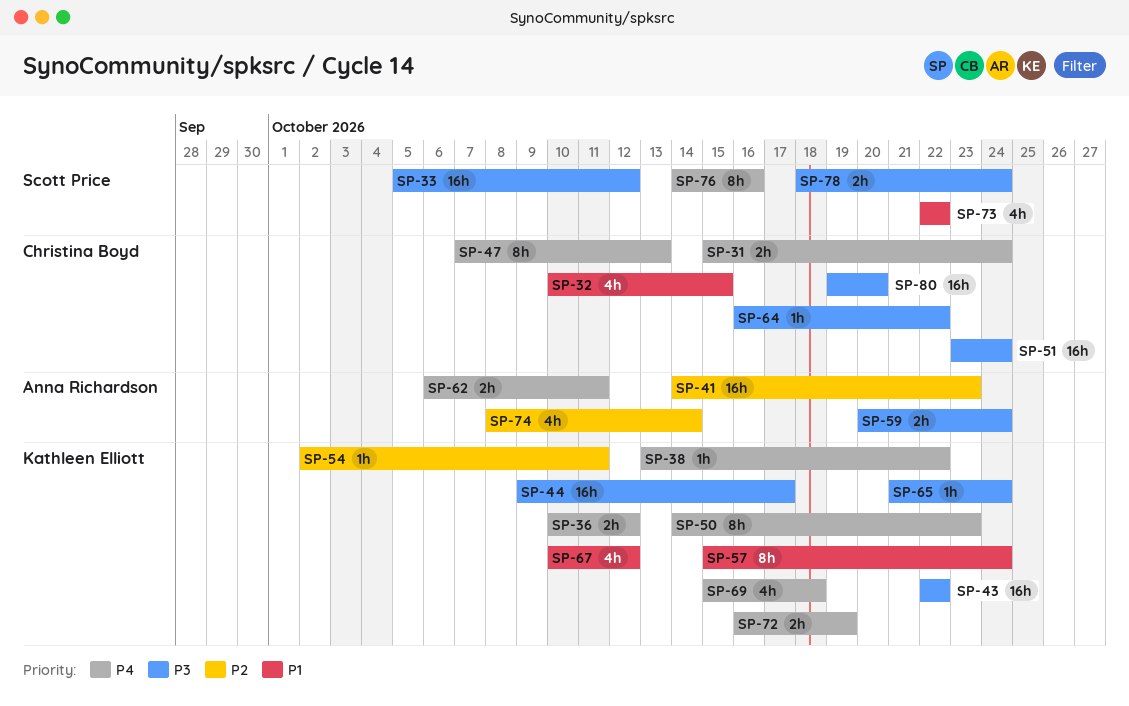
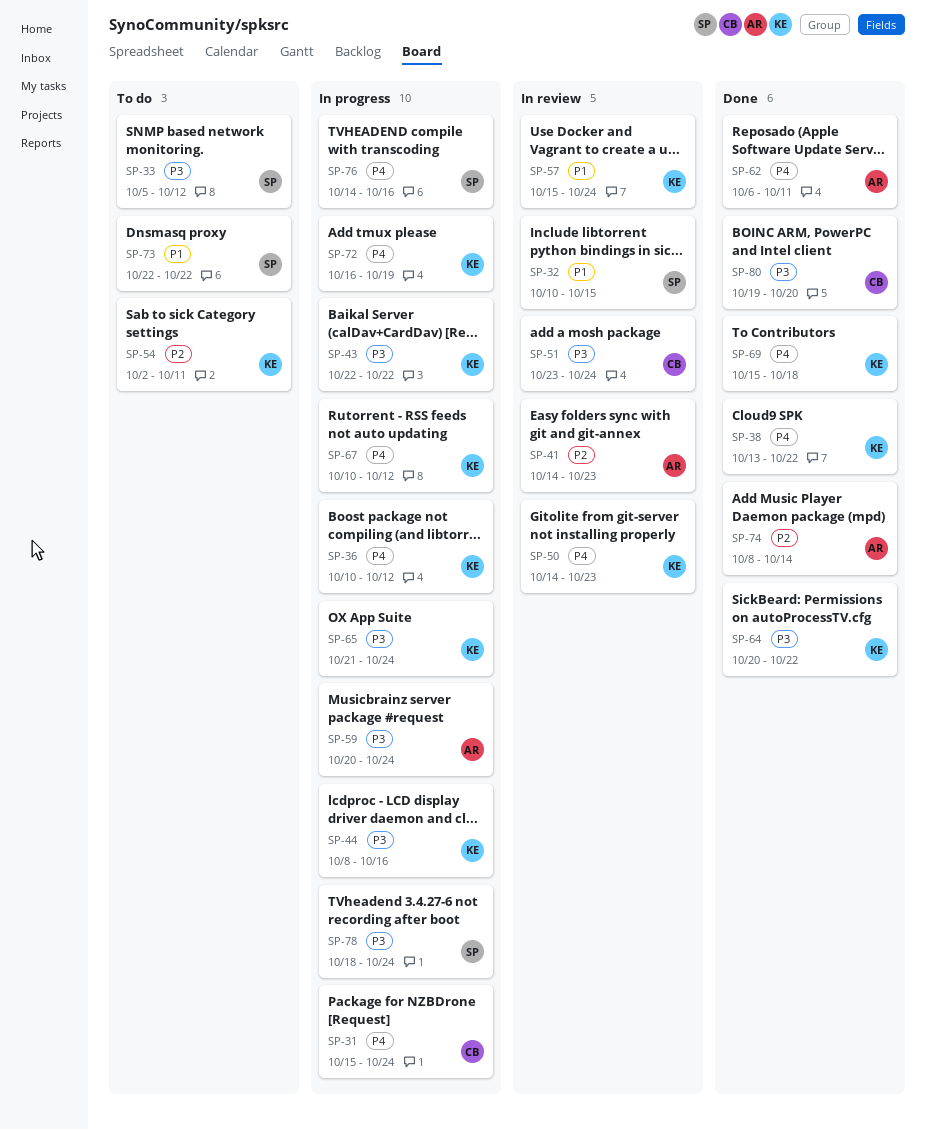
SP-32, owner: Christina Boyd -> Scott Price
SP-44, start: Oct 9 -> Oct 8
SP-44, due: Oct 17 -> Oct 16
SP-47: present -> none
SP-64, owner: Christina Boyd -> Kathleen Elliott
SP-64, start: Oct 16 -> Oct 20
SP-67, priority: P1 -> P4

